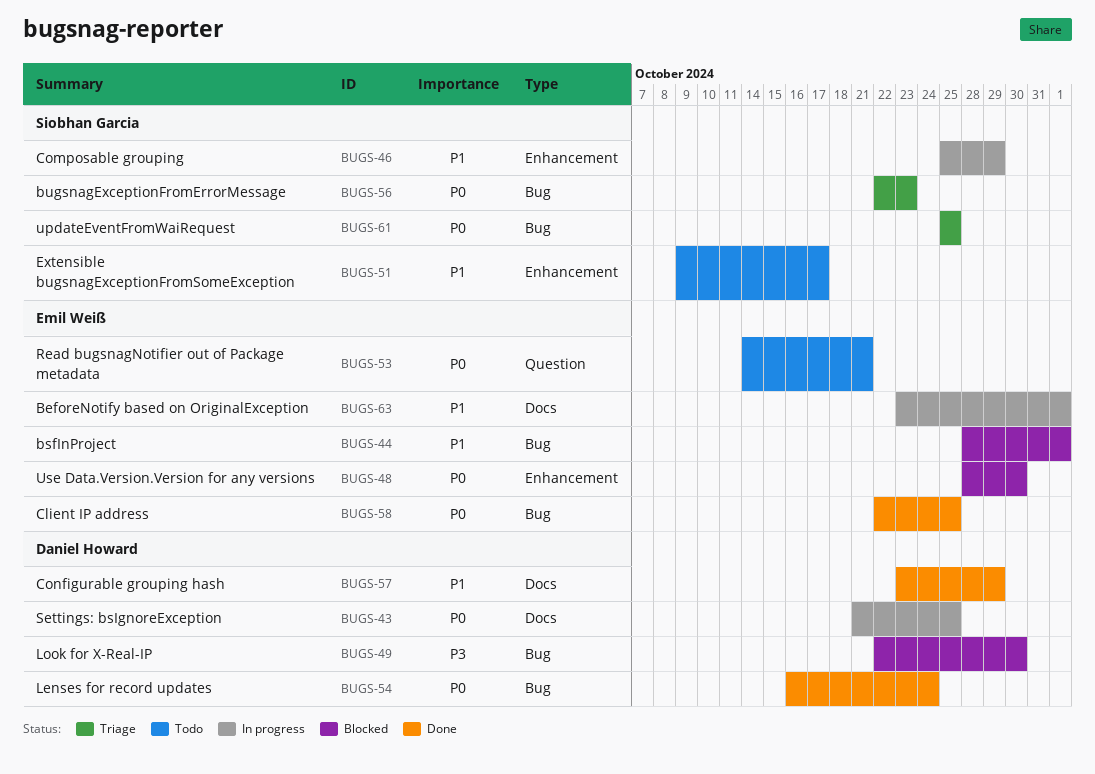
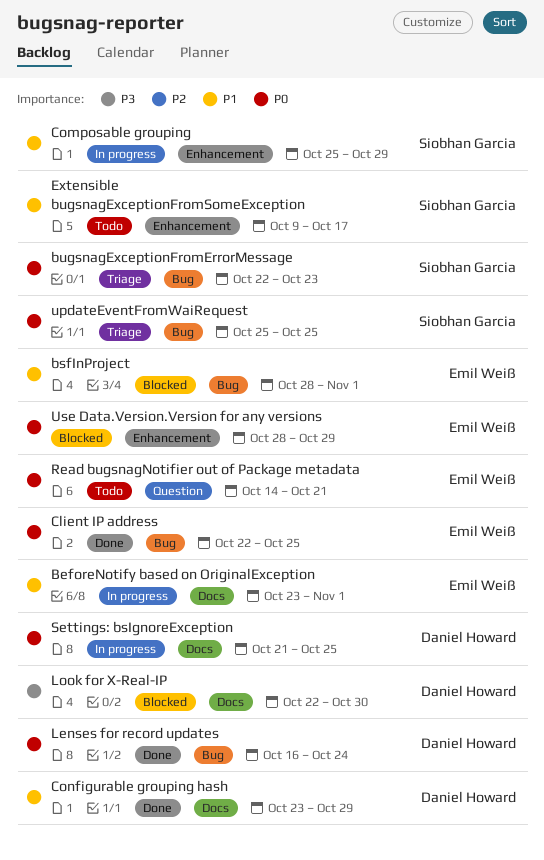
Look for X-Real-IP, label: Bug -> Docs
Use Data.Version.Version for any versions, due: Oct 30 -> Oct 29

